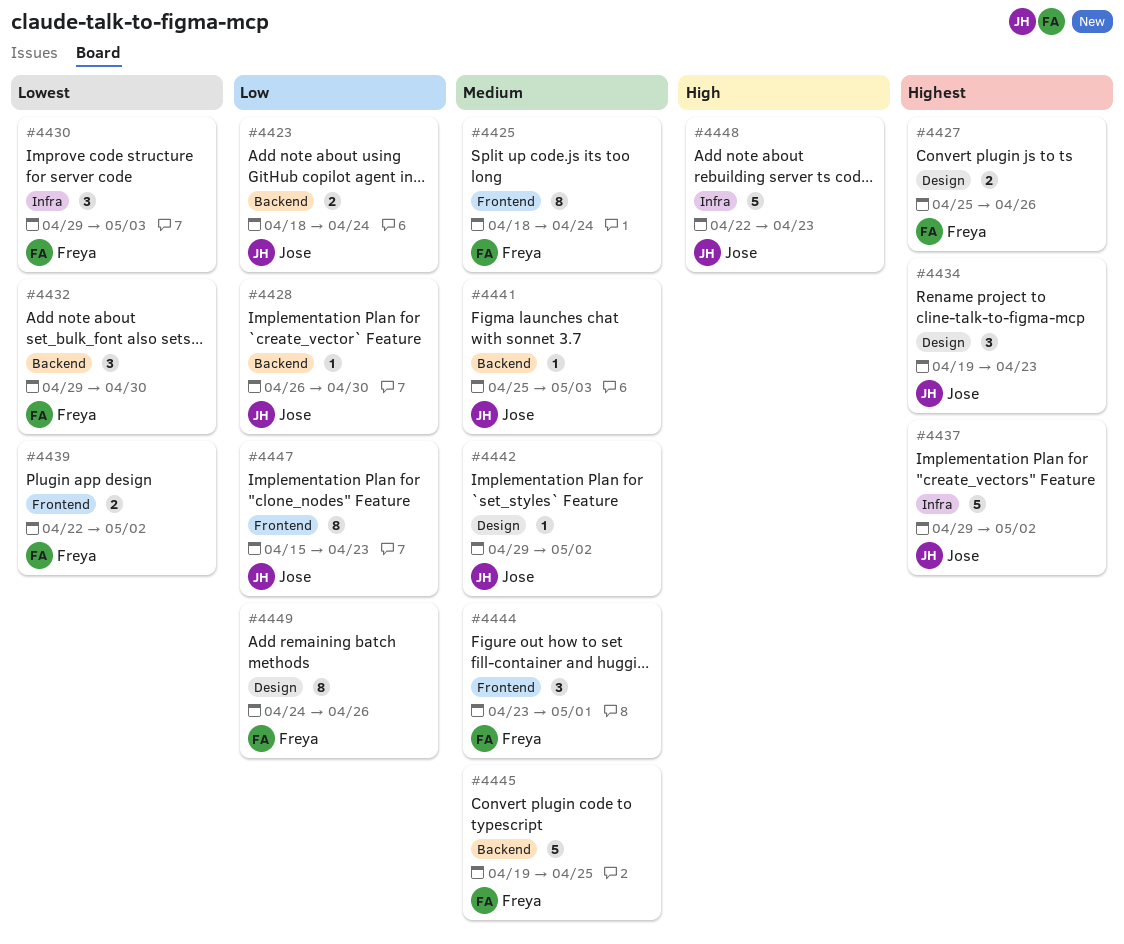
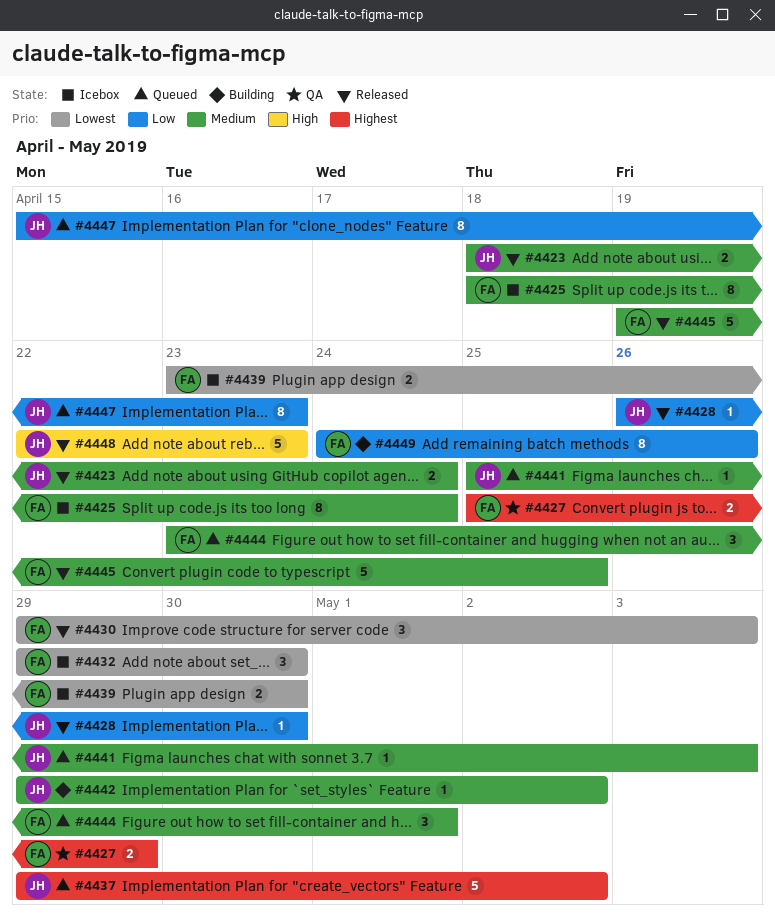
#4423, priority: Low -> Medium
#4427, due: Apr 26 -> Apr 29
#4434: present -> none
#4439, start: Apr 22 -> Apr 23
#4439, due: May 2 -> Apr 30

